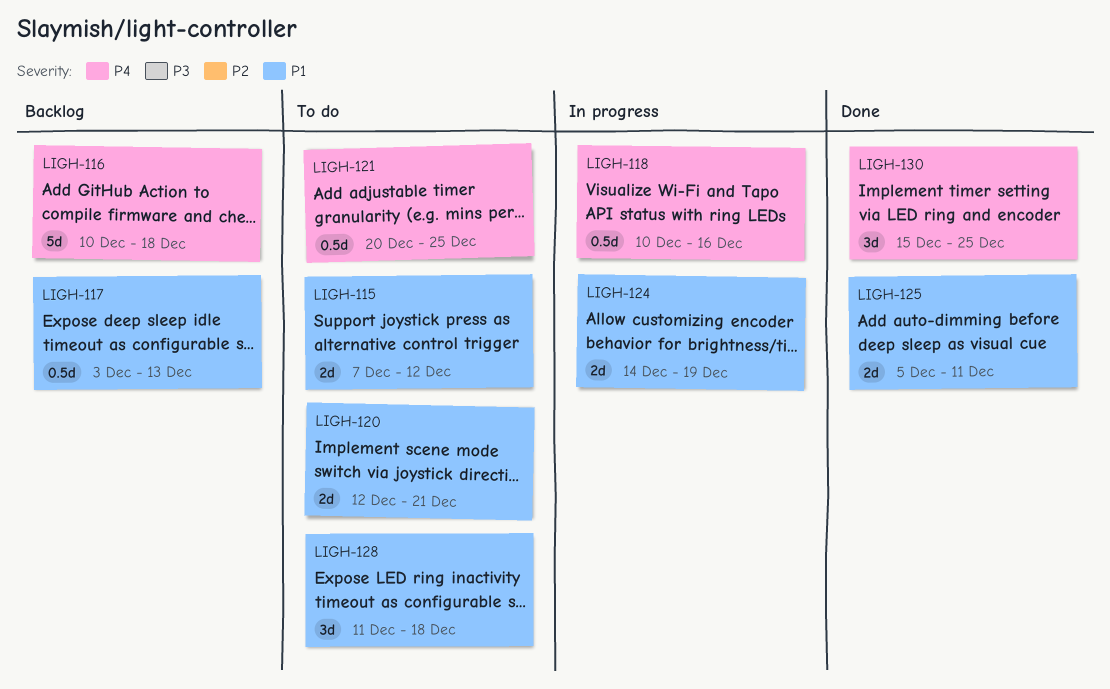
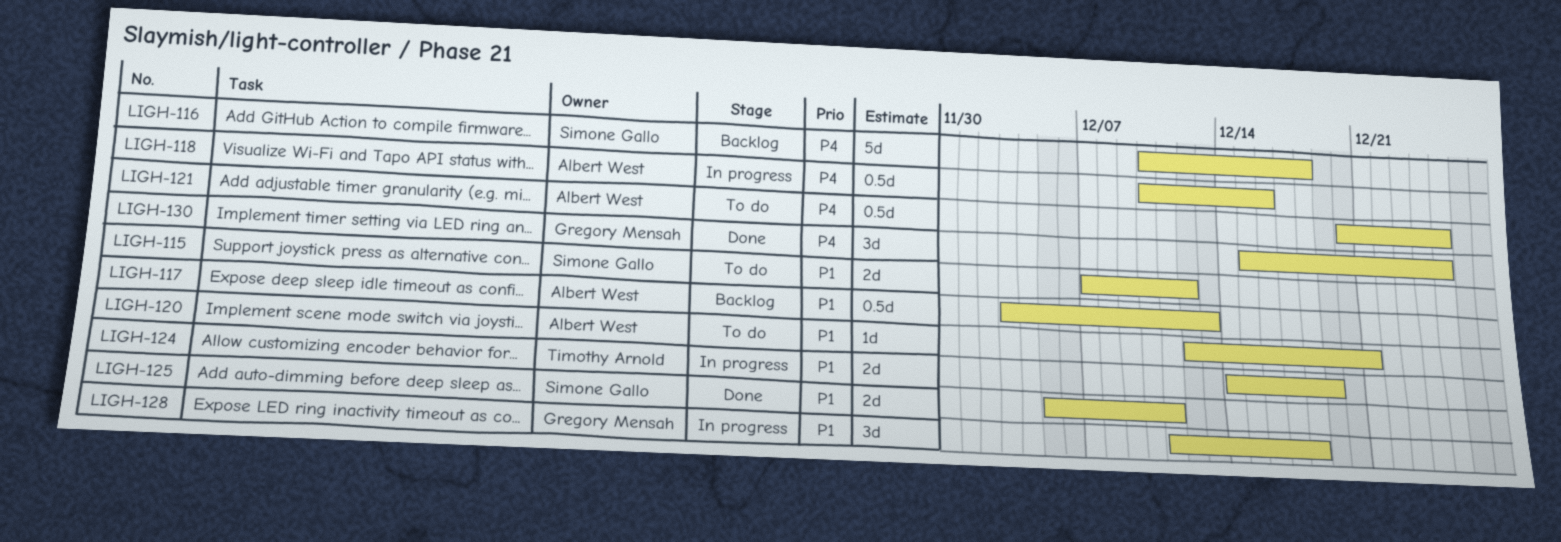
LIGH-120, estimate: 2d -> 1d
LIGH-128, status: To do -> In progress

